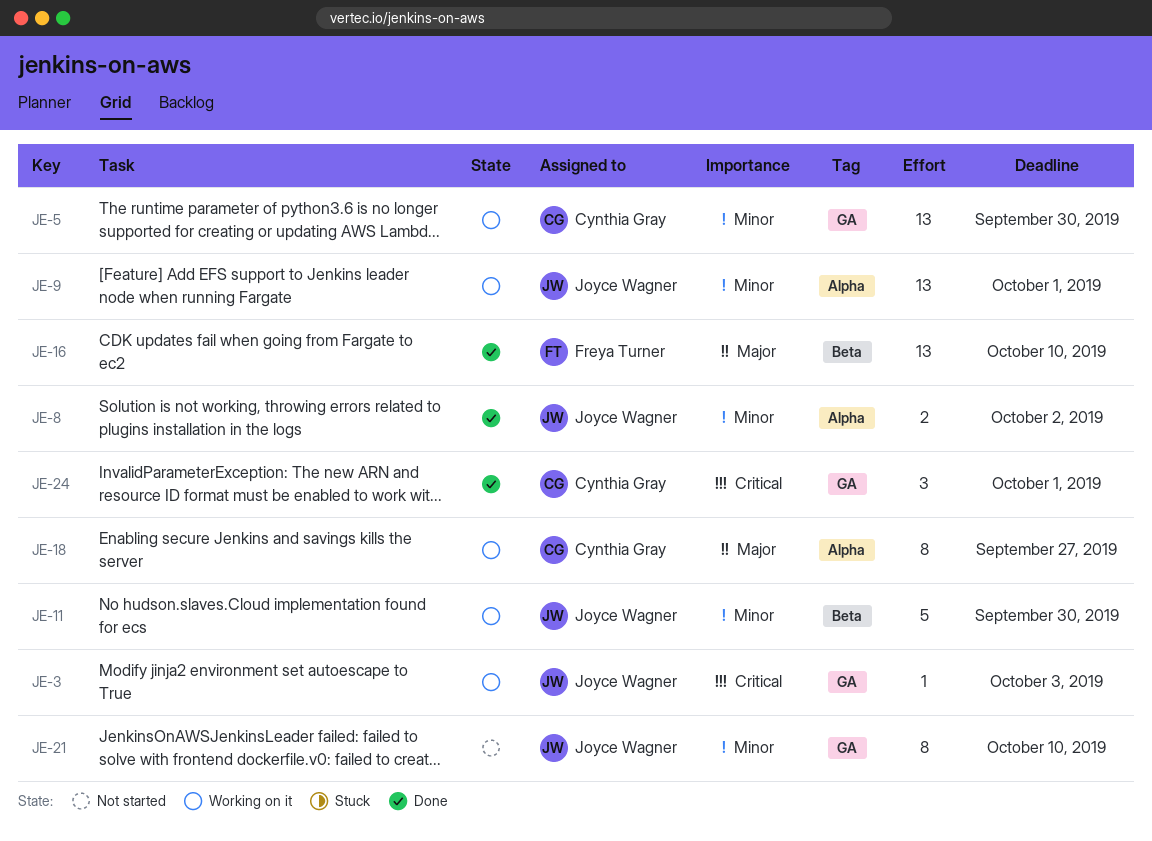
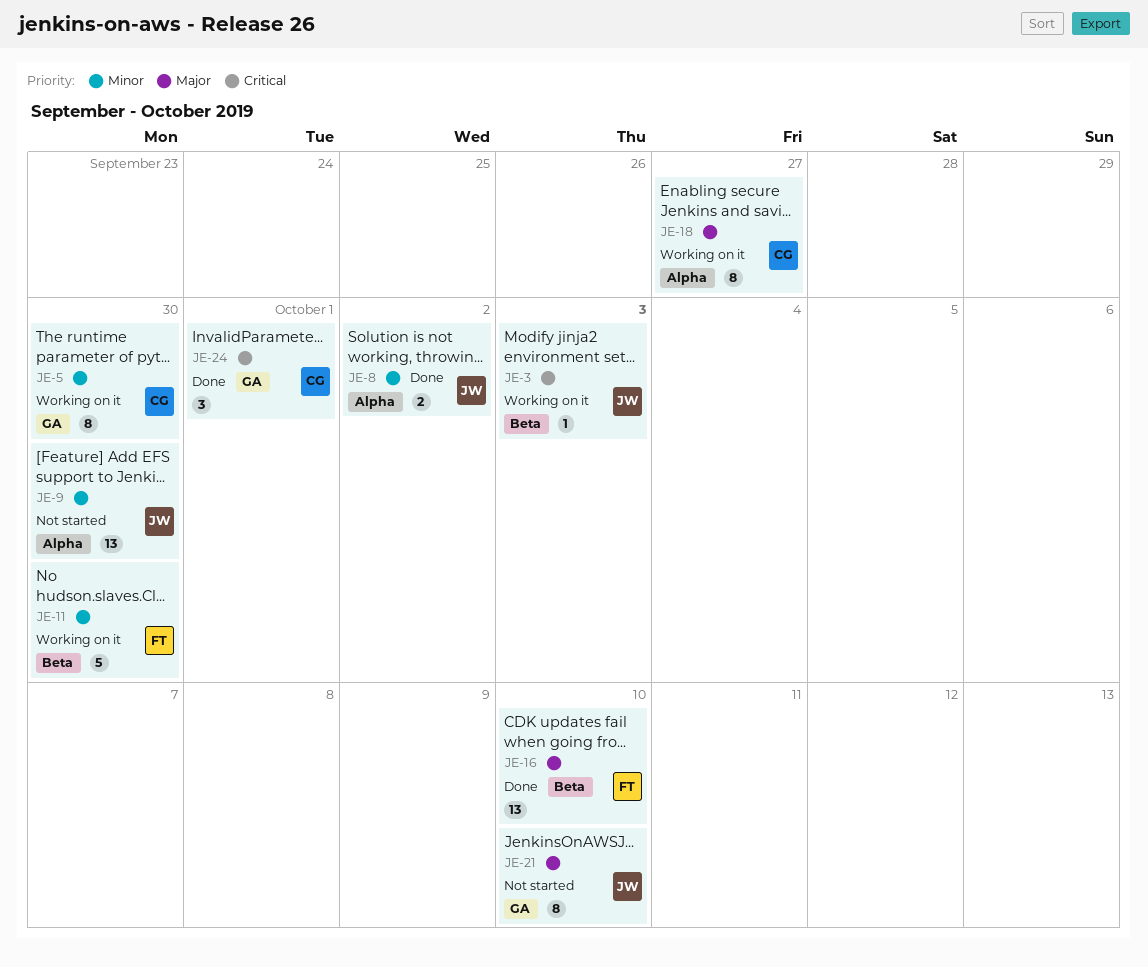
JE-3, label: GA -> Beta
JE-5, estimate: 13 -> 8
JE-9, status: Working on it -> Not started
JE-9, due: Oct 1 -> Sep 30
JE-11, owner: Joyce Wagner -> Freya Turner
JE-21, priority: Minor -> Major

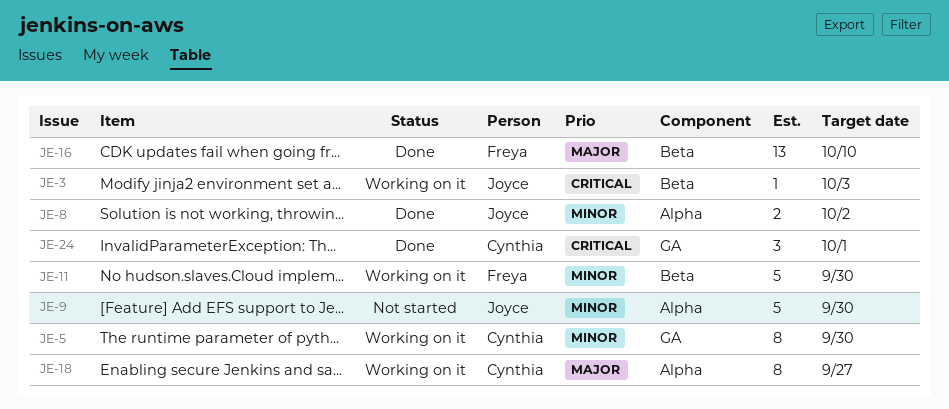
JE-9, estimate: 13 -> 5
JE-21: present -> none

